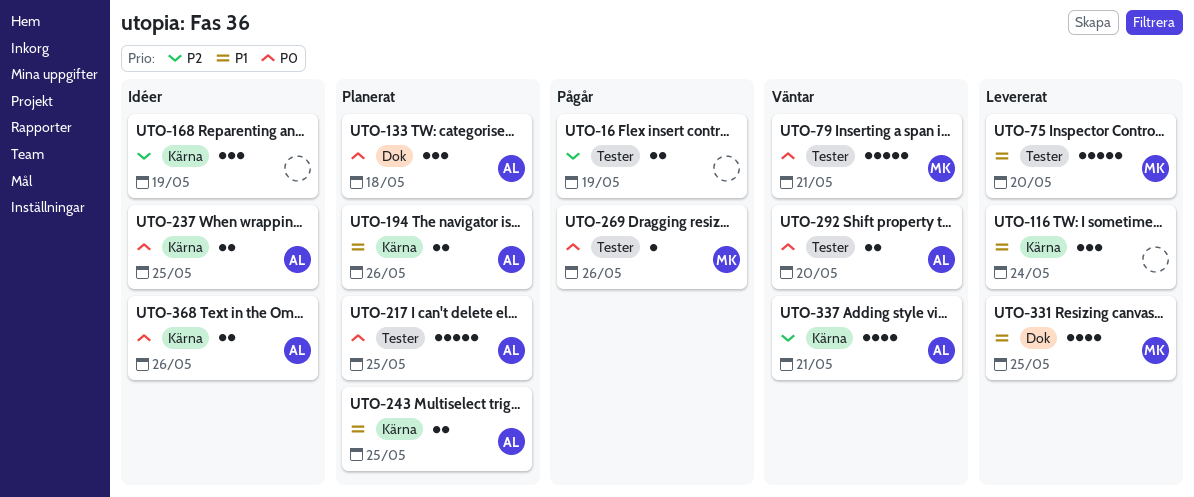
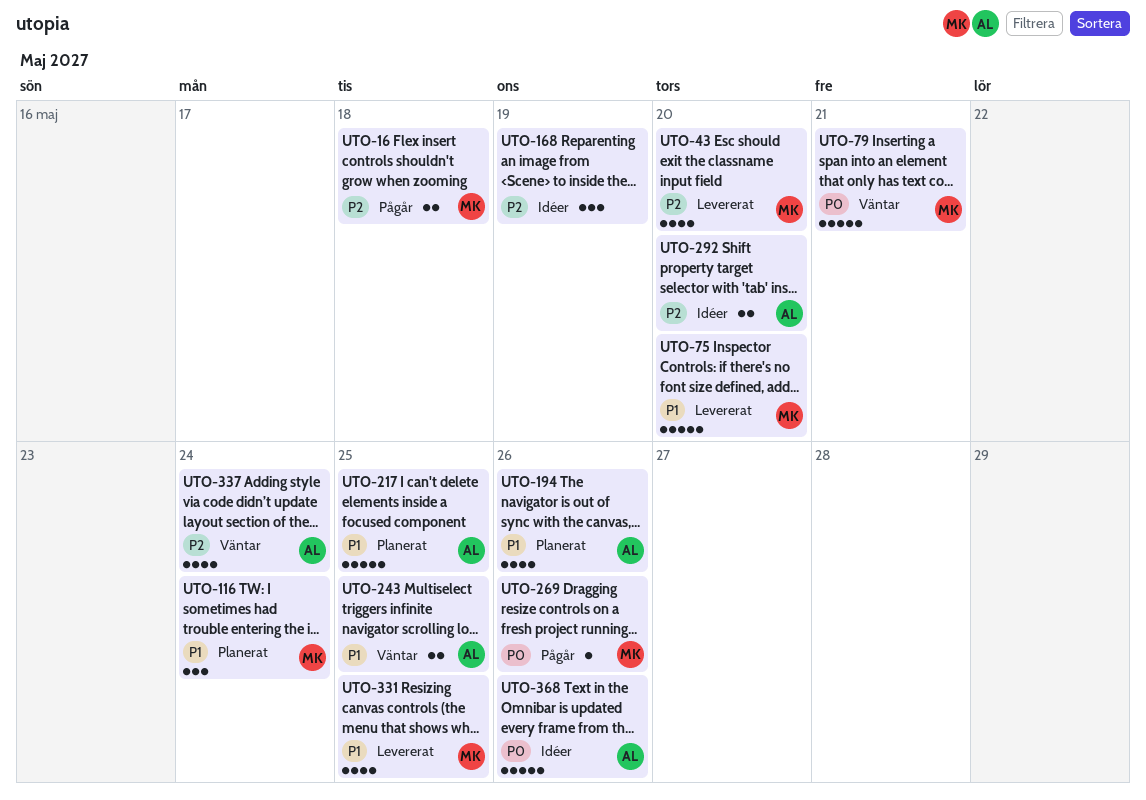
UTO-16, owner: none -> MK
UTO-16, due: May 19 -> May 18
UTO-43: none -> present
UTO-116, status: Levererat -> Planerat
UTO-116, owner: none -> MK
UTO-133: present -> none
UTO-194, estimate: 2 -> 4
UTO-217, priority: P0 -> P1
UTO-237: present -> none
UTO-243, status: Planerat -> Väntar
UTO-292, status: Väntar -> Idéer
UTO-292, priority: P0 -> P2
UTO-337, due: May 21 -> May 24
UTO-368, estimate: 2 -> 5

